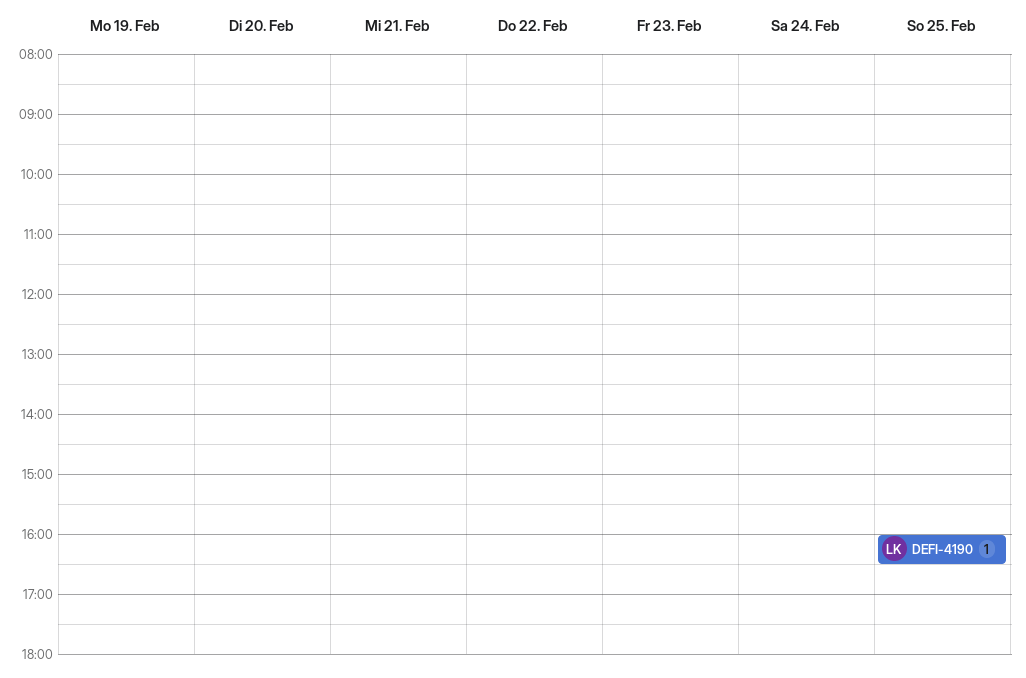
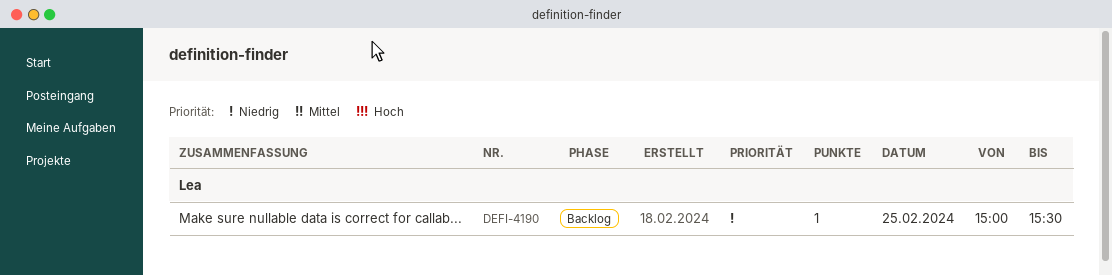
DEFI-4190, begins: 16:00 -> 15:00
DEFI-4190, ends: 16:30 -> 15:30

